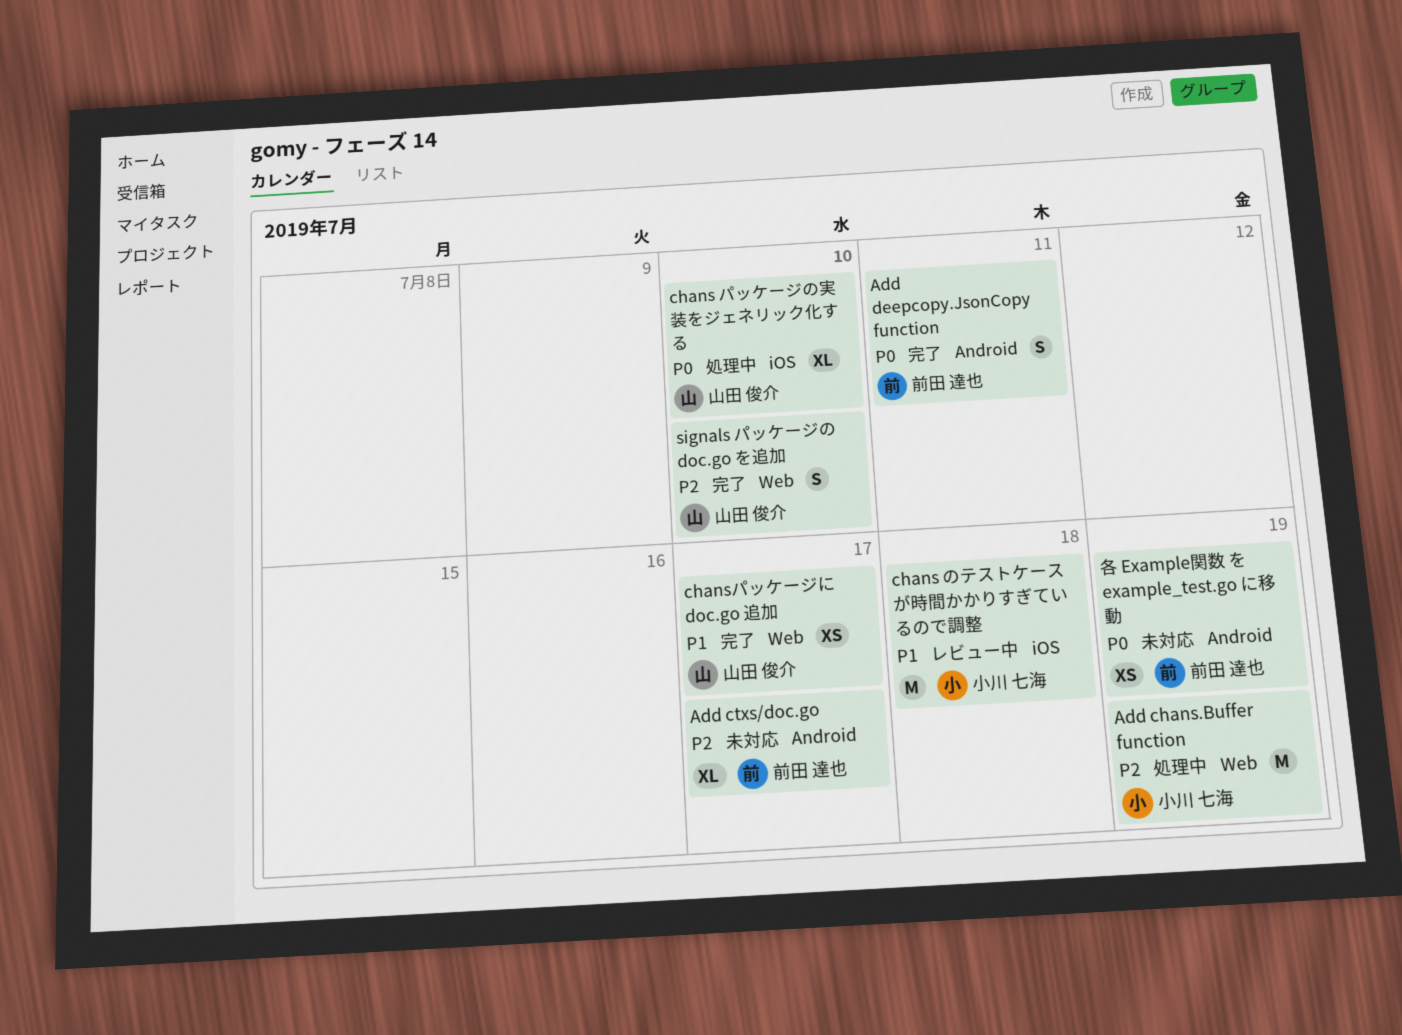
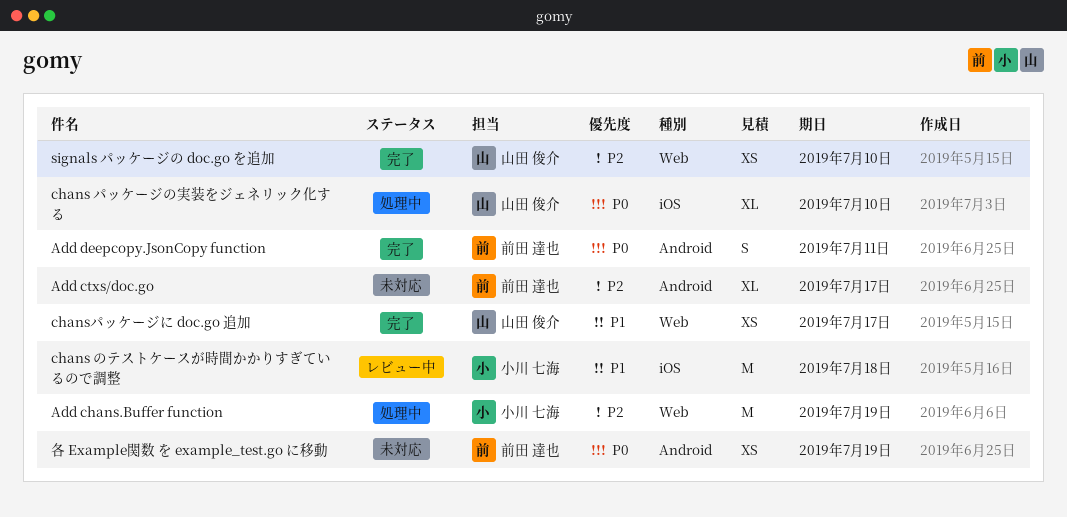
signals パッケージの doc.go を追加, estimate: S -> XS

